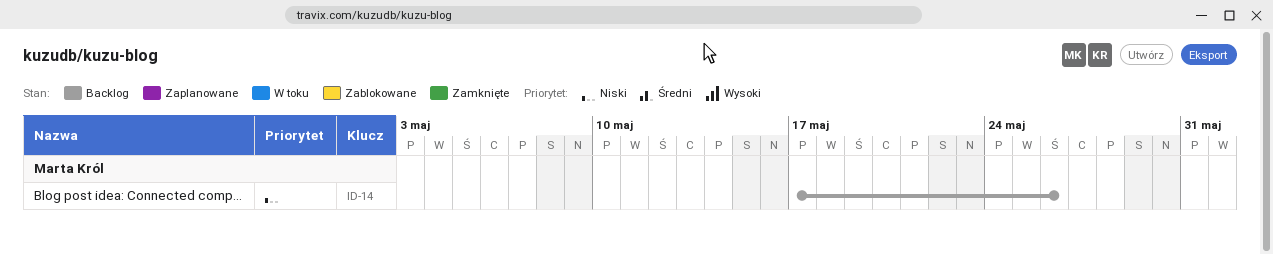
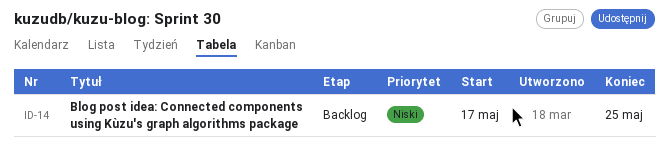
ID-14, due: May 26 -> May 25

